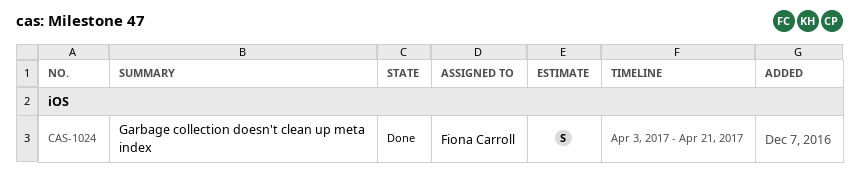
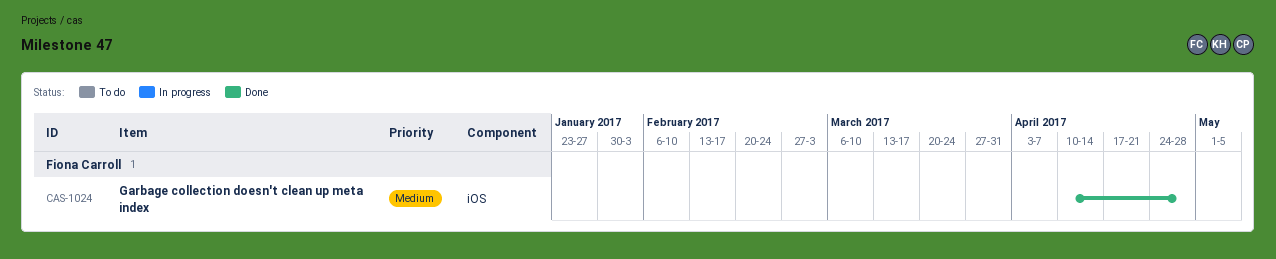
CAS-1024, start: Apr 3 -> Apr 10
CAS-1024, due: Apr 21 -> Apr 28

